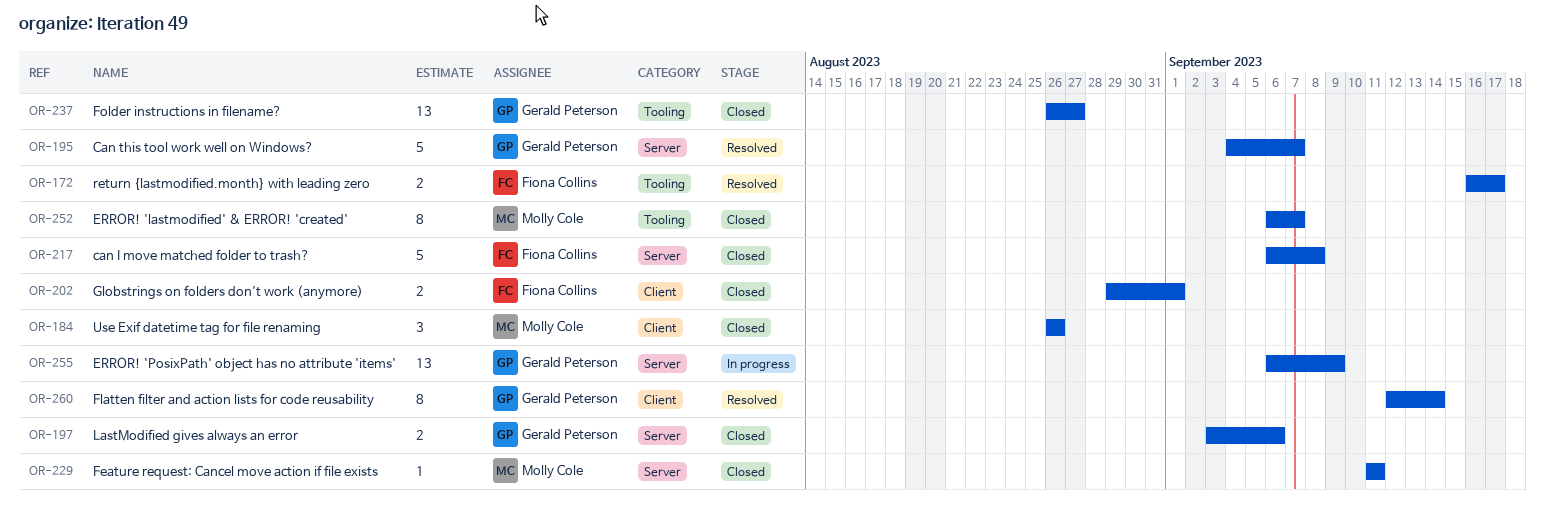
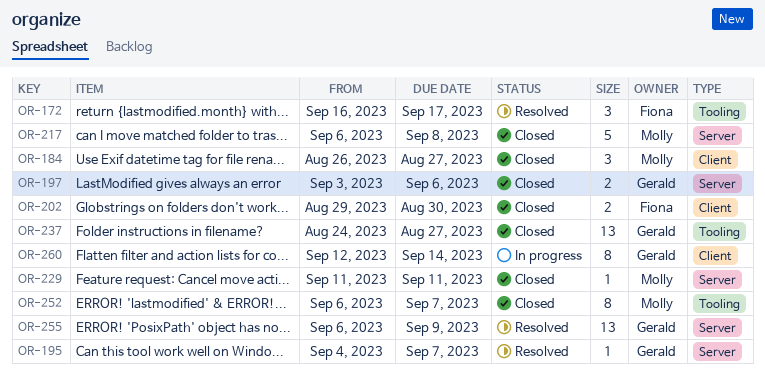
OR-172, estimate: 2 -> 3
OR-184, due: Aug 26 -> Aug 27
OR-195, estimate: 5 -> 1
OR-202, due: Sep 1 -> Aug 30
OR-217, owner: Fiona Collins -> Molly Cole
OR-237, start: Aug 26 -> Aug 24
OR-255, status: In progress -> Resolved
OR-260, status: Resolved -> In progress

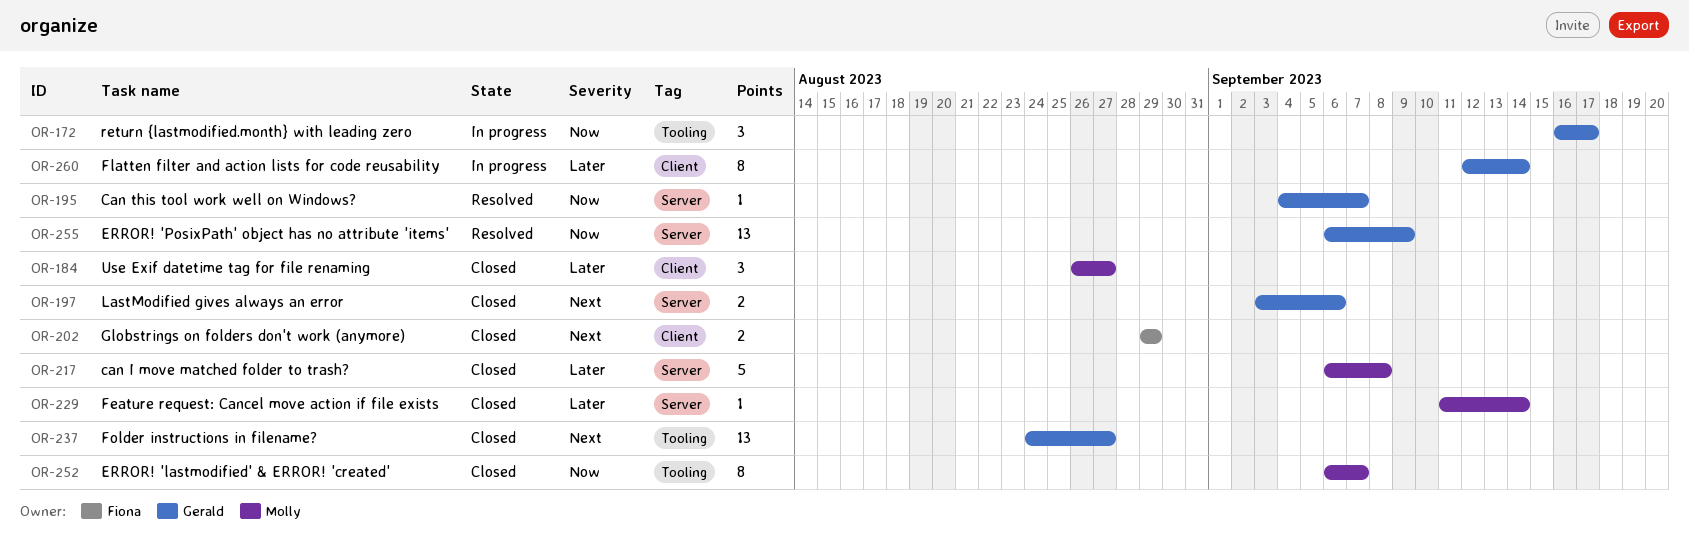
OR-172, status: Resolved -> In progress
OR-172, owner: Fiona -> Gerald
OR-202, due: Aug 30 -> Aug 29
OR-229, due: Sep 11 -> Sep 14

